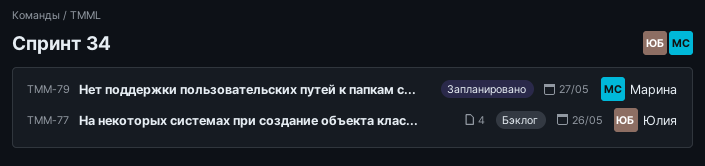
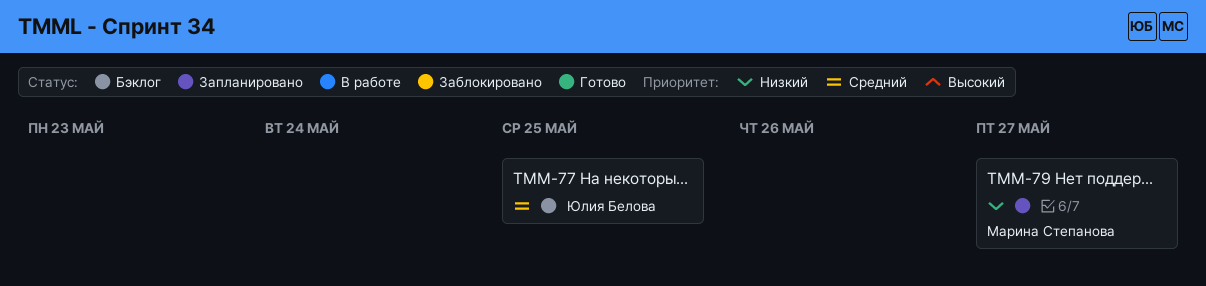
TMM-77, due: May 26 -> May 25

